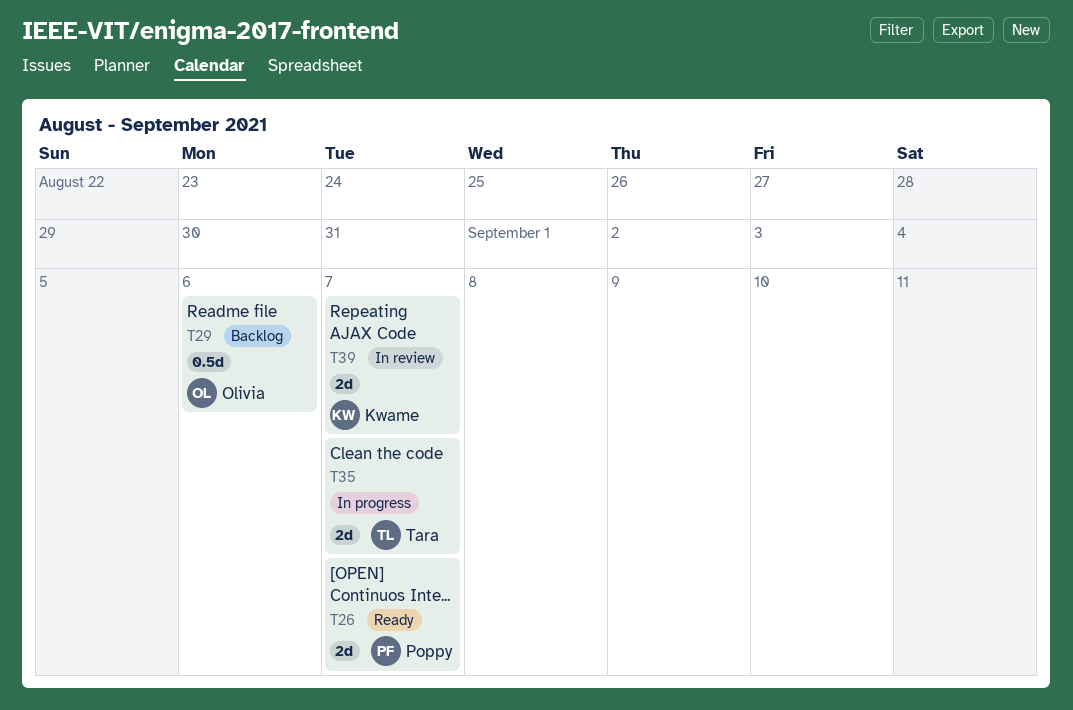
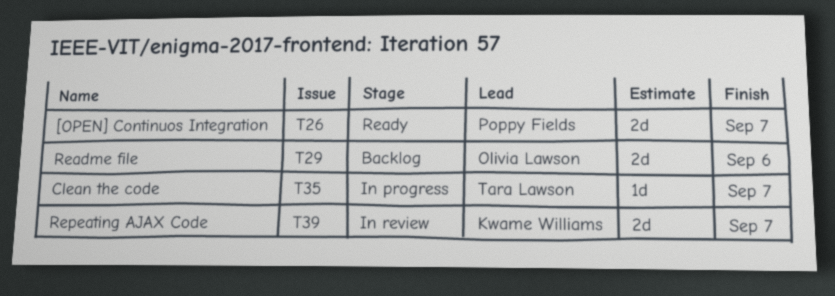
T29, estimate: 0.5d -> 2d
T35, estimate: 2d -> 1d

